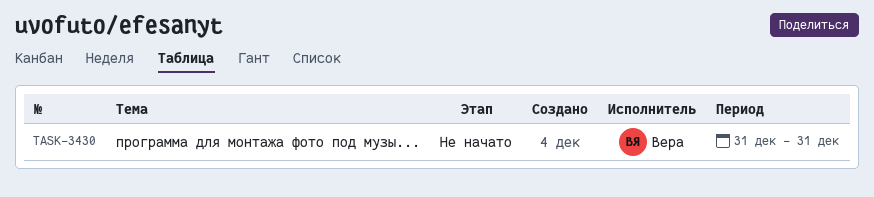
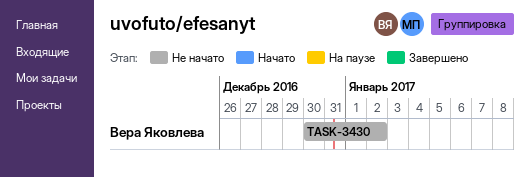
TASK-3430, start: Dec 31 -> Dec 30
TASK-3430, due: Dec 31 -> Jan 2

